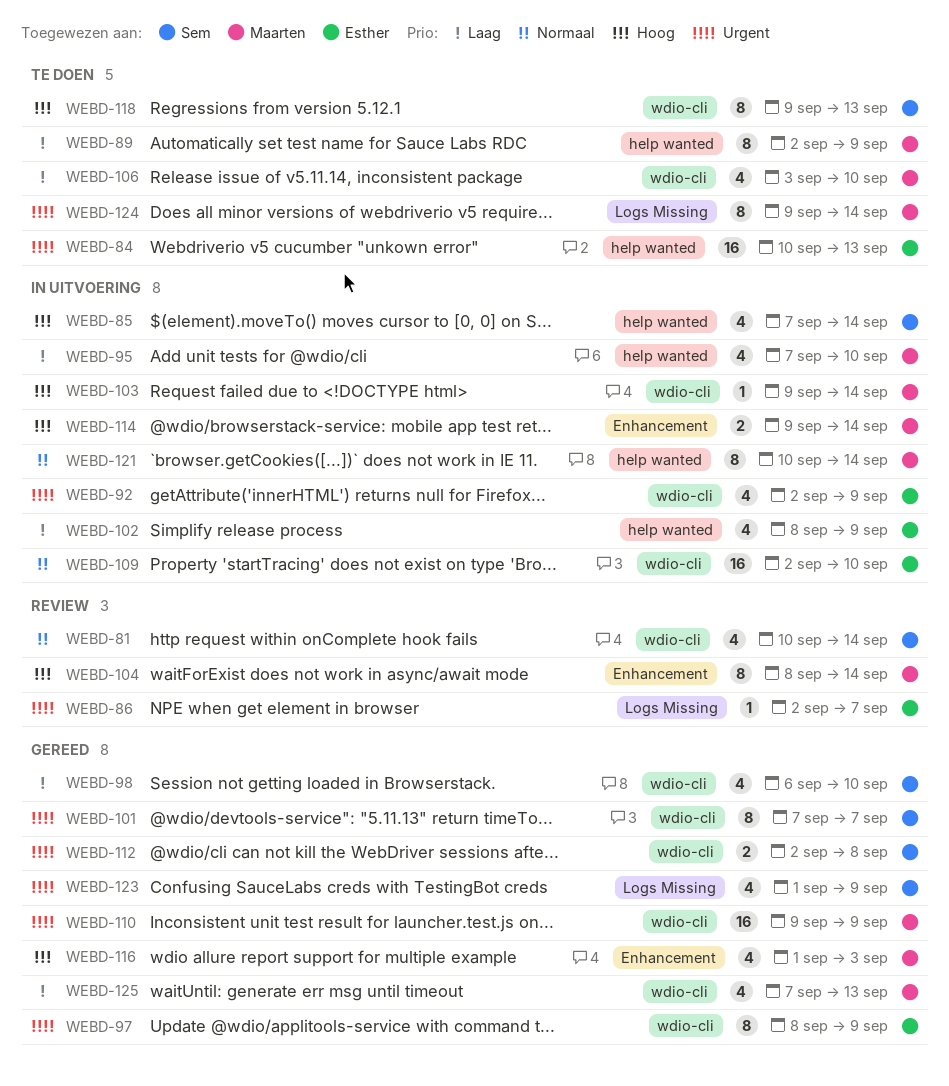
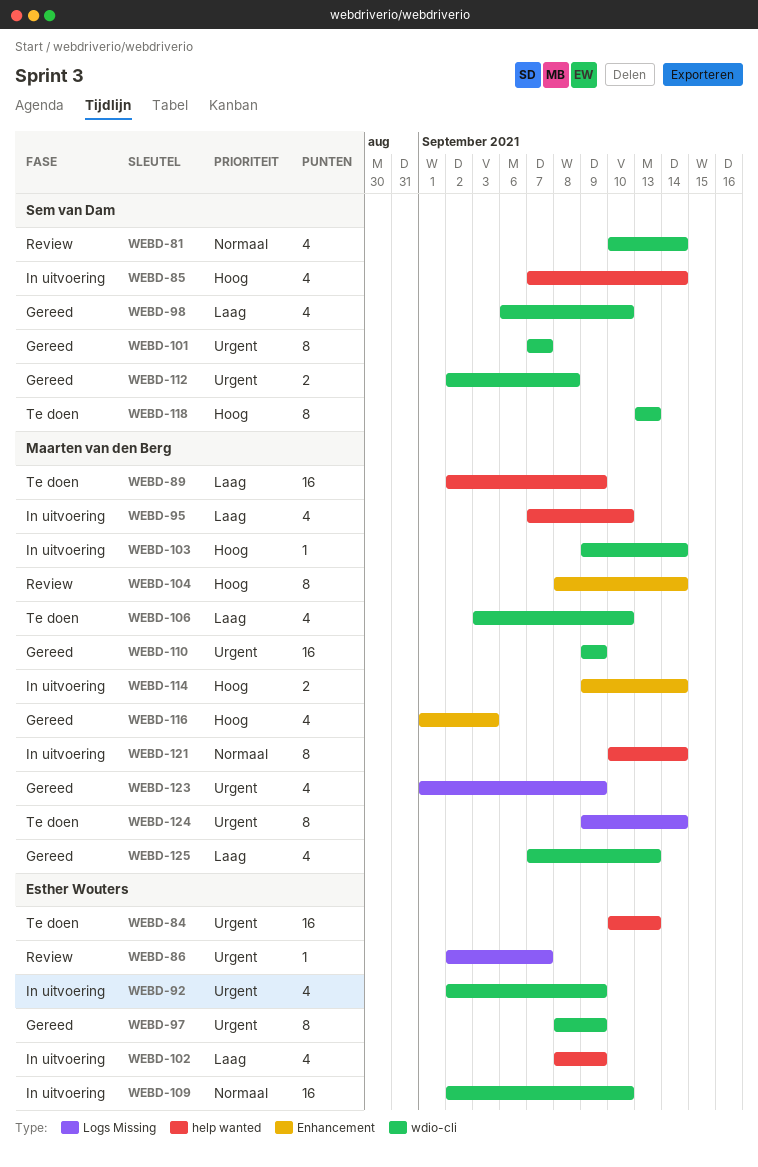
WEBD-89, estimate: 8 -> 16
WEBD-118, start: Sep 9 -> Sep 13
WEBD-123, owner: Sem van Dam -> Maarten van den Berg

